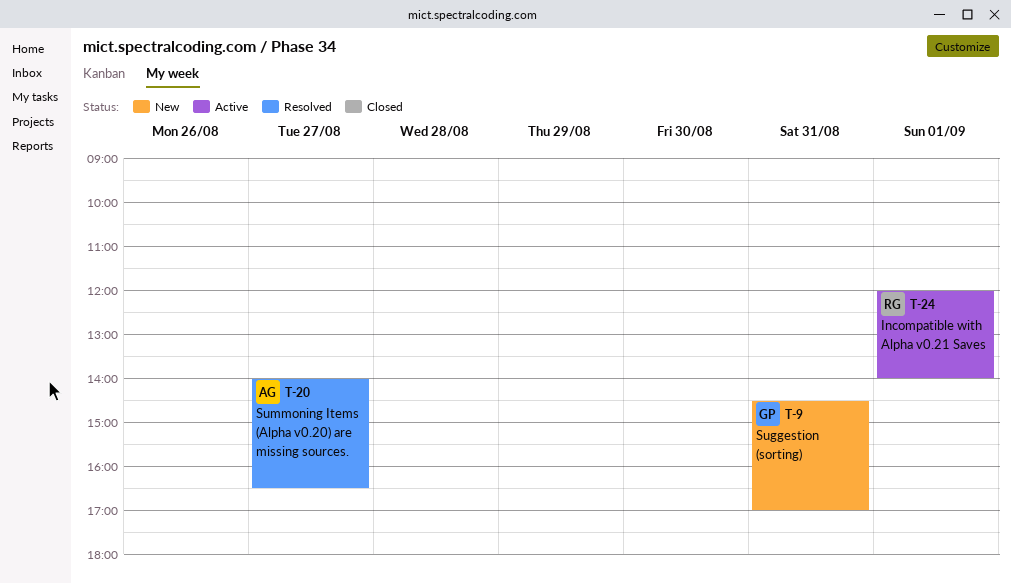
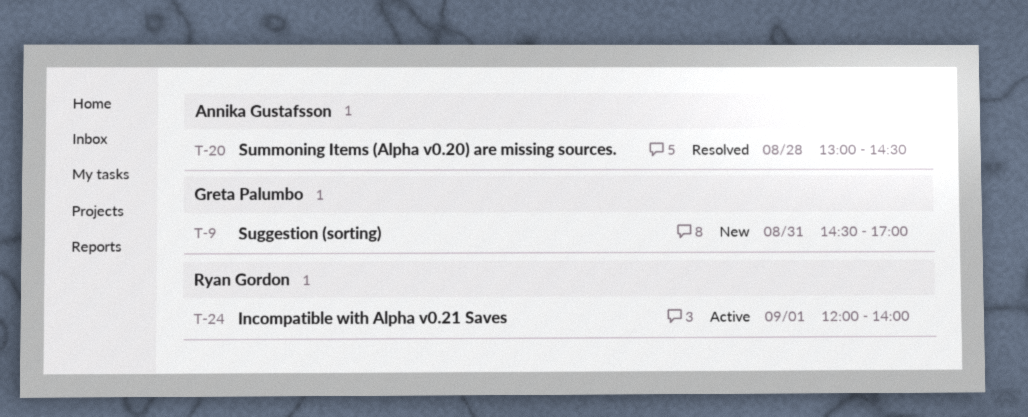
T-20, day: Aug 27 -> Aug 28
T-20, begins: 14:00 -> 13:00
T-20, ends: 16:30 -> 14:30

